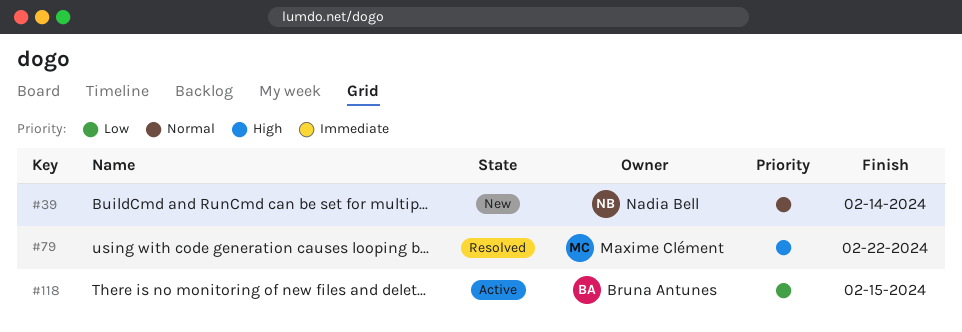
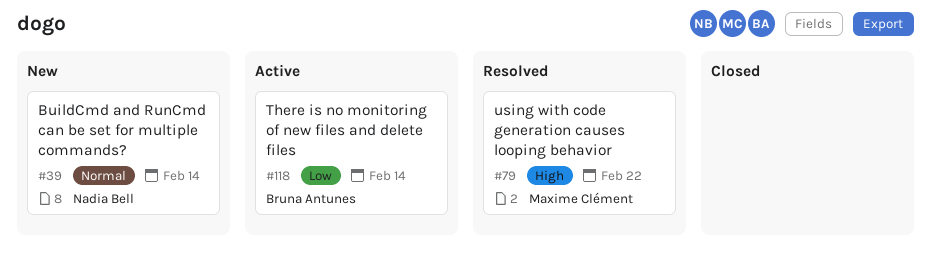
#118, due: Feb 15 -> Feb 14

